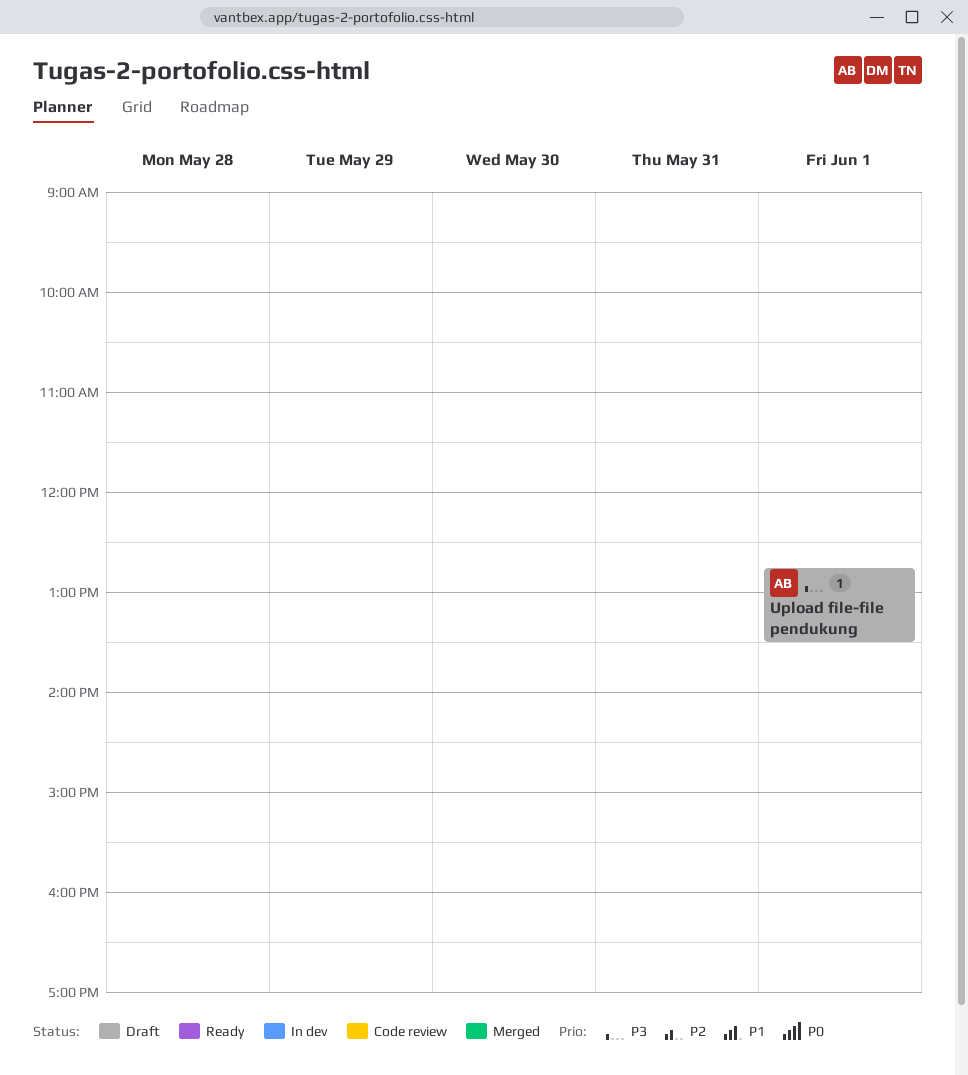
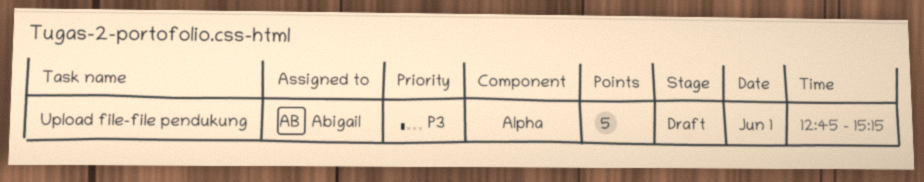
Upload file-file pendukung, estimate: 1 -> 5
Upload file-file pendukung, ends: 13:30 -> 15:15

